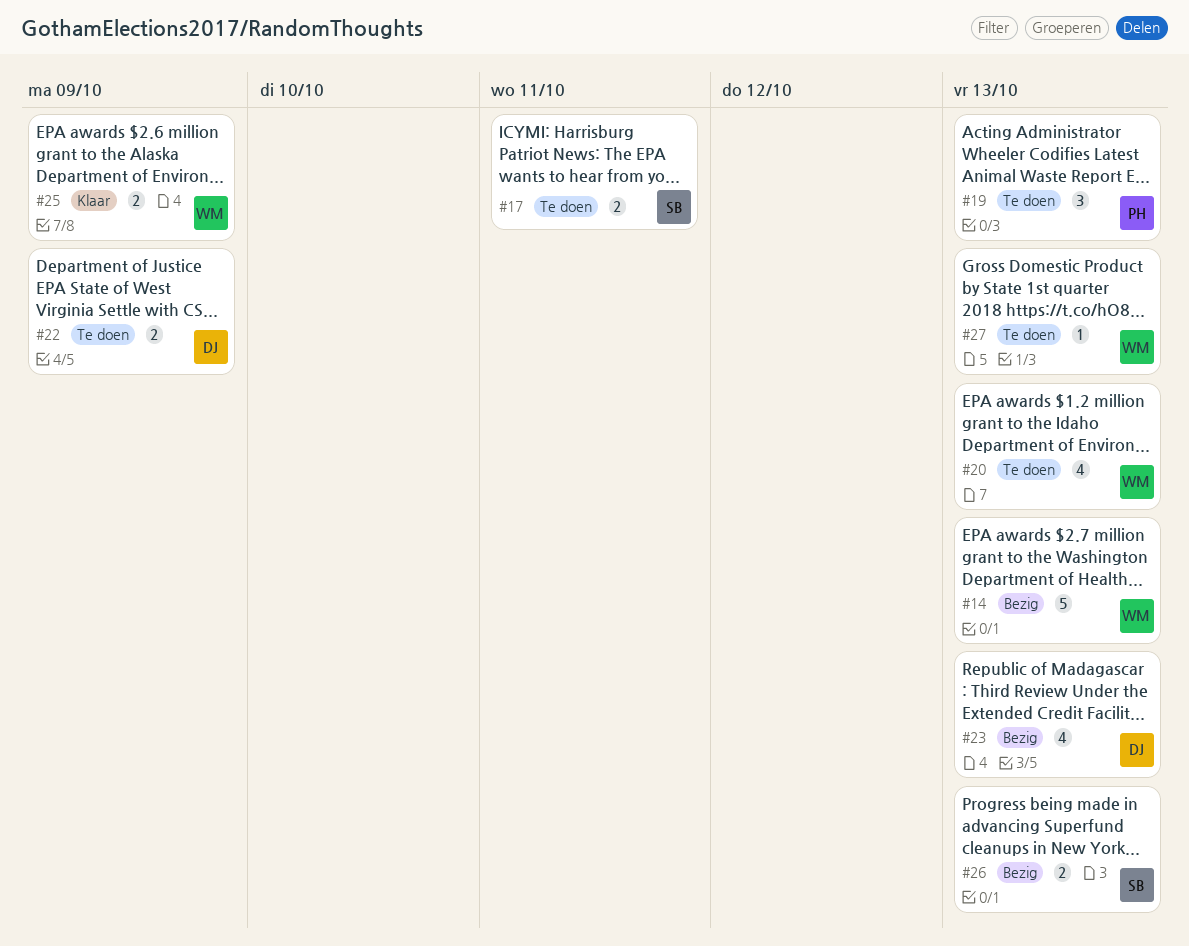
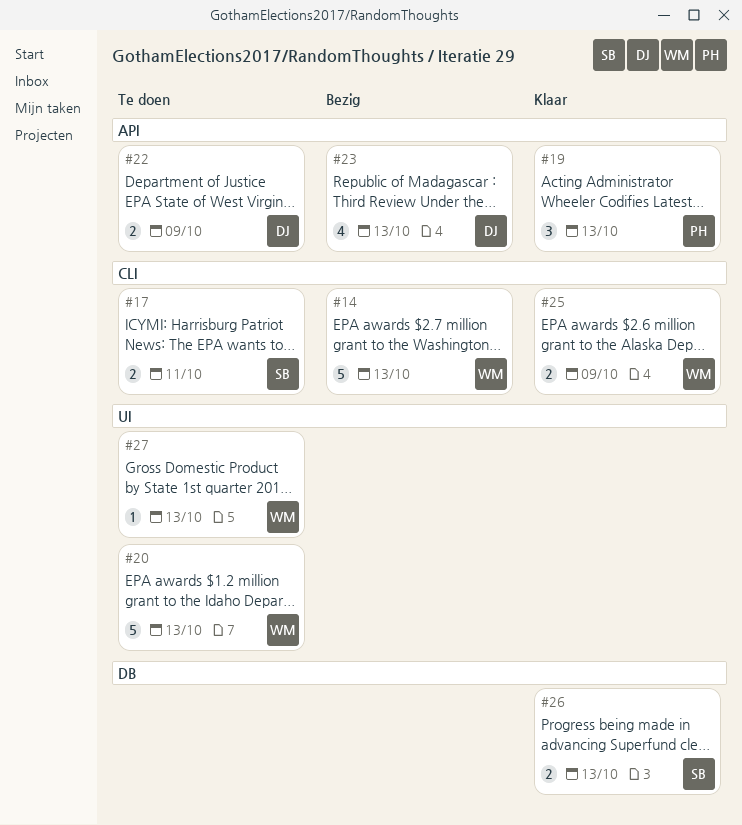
#19, status: Te doen -> Klaar
#20, estimate: 4 -> 5
#26, status: Bezig -> Klaar

